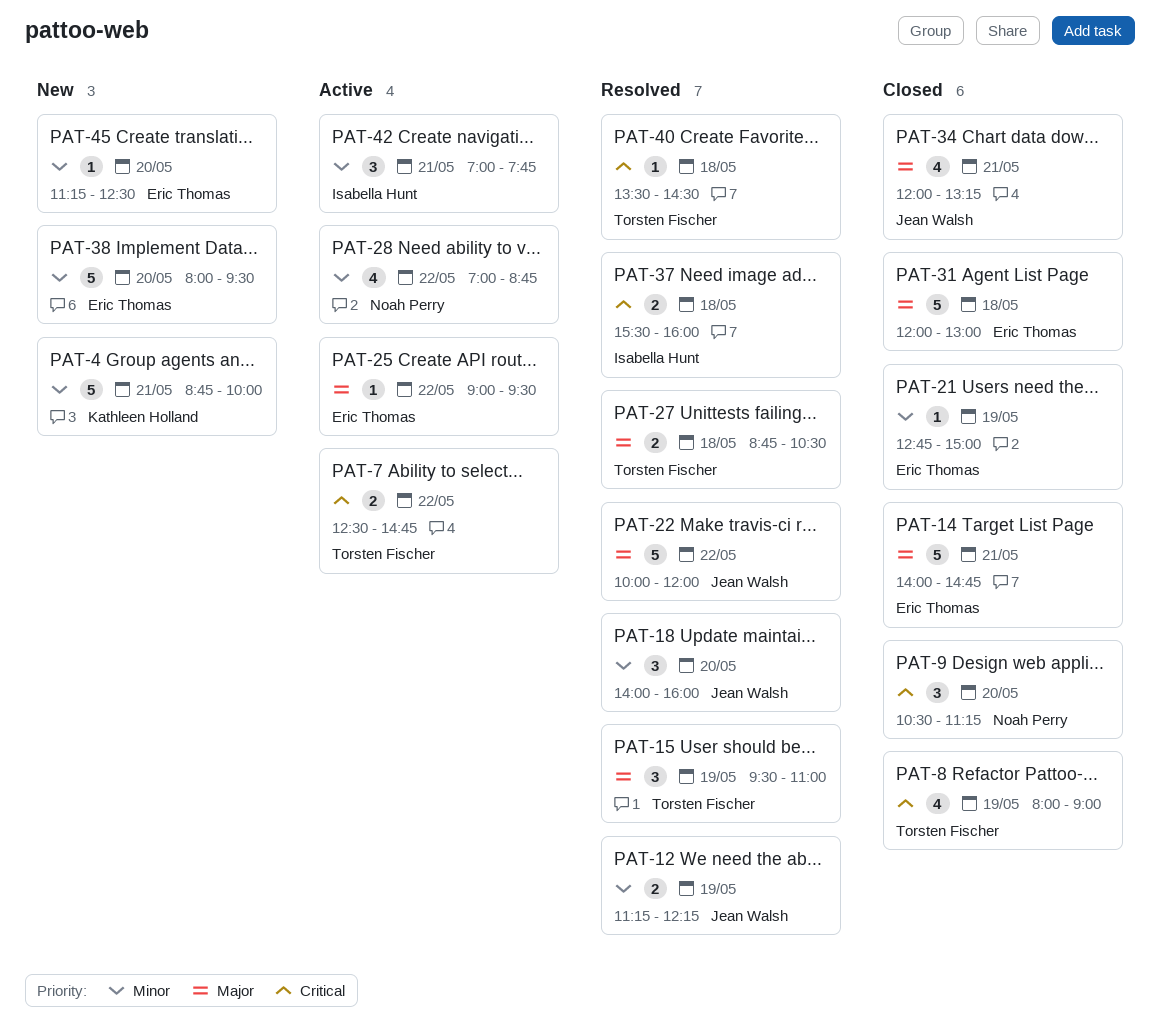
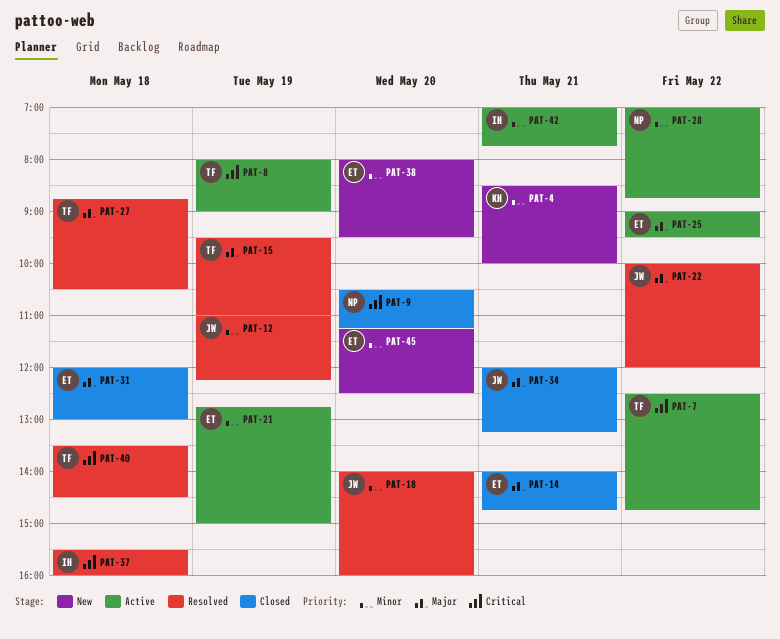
PAT-4, begins: 08:45 -> 08:30
PAT-8, status: Closed -> Active
PAT-12, begins: 11:15 -> 11:00
PAT-21, status: Closed -> Active

